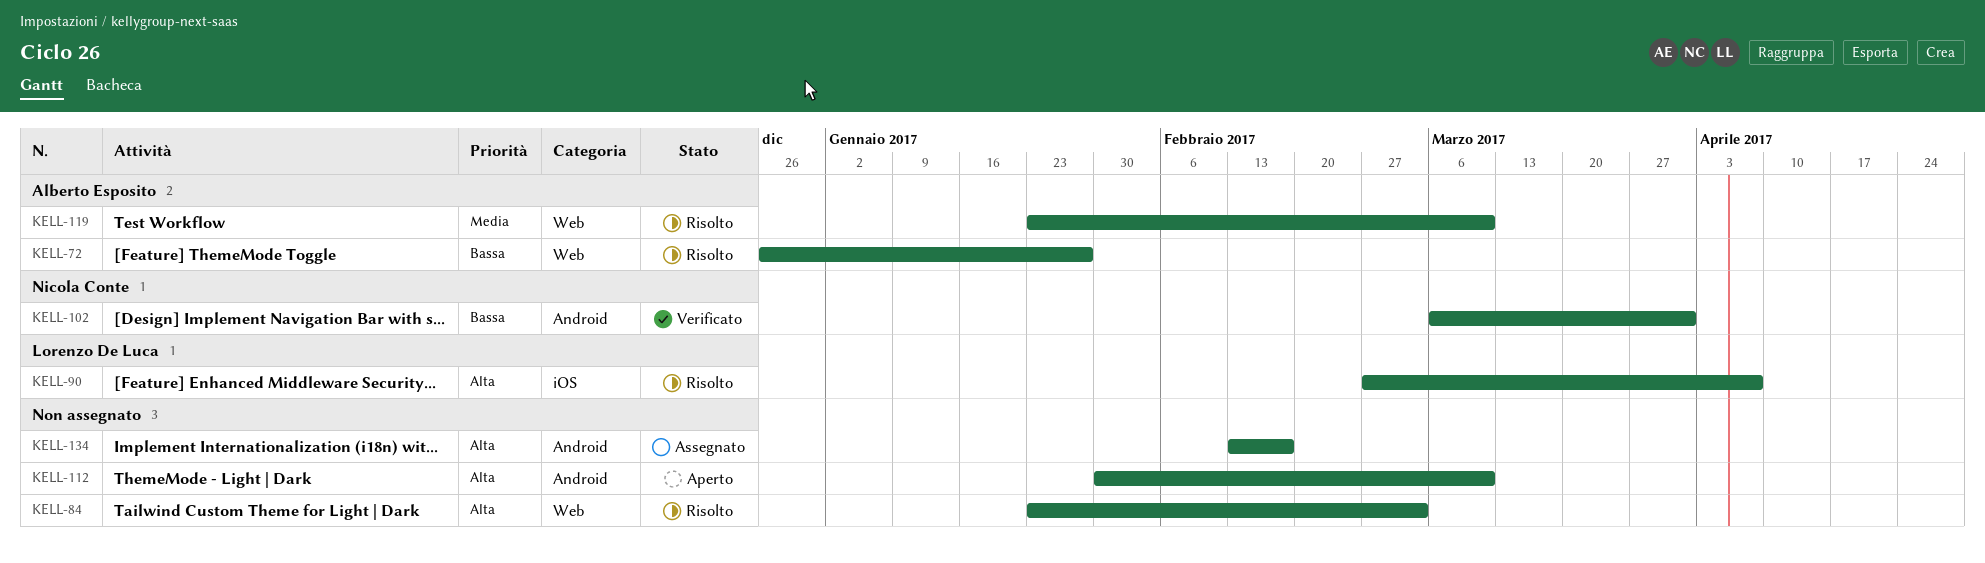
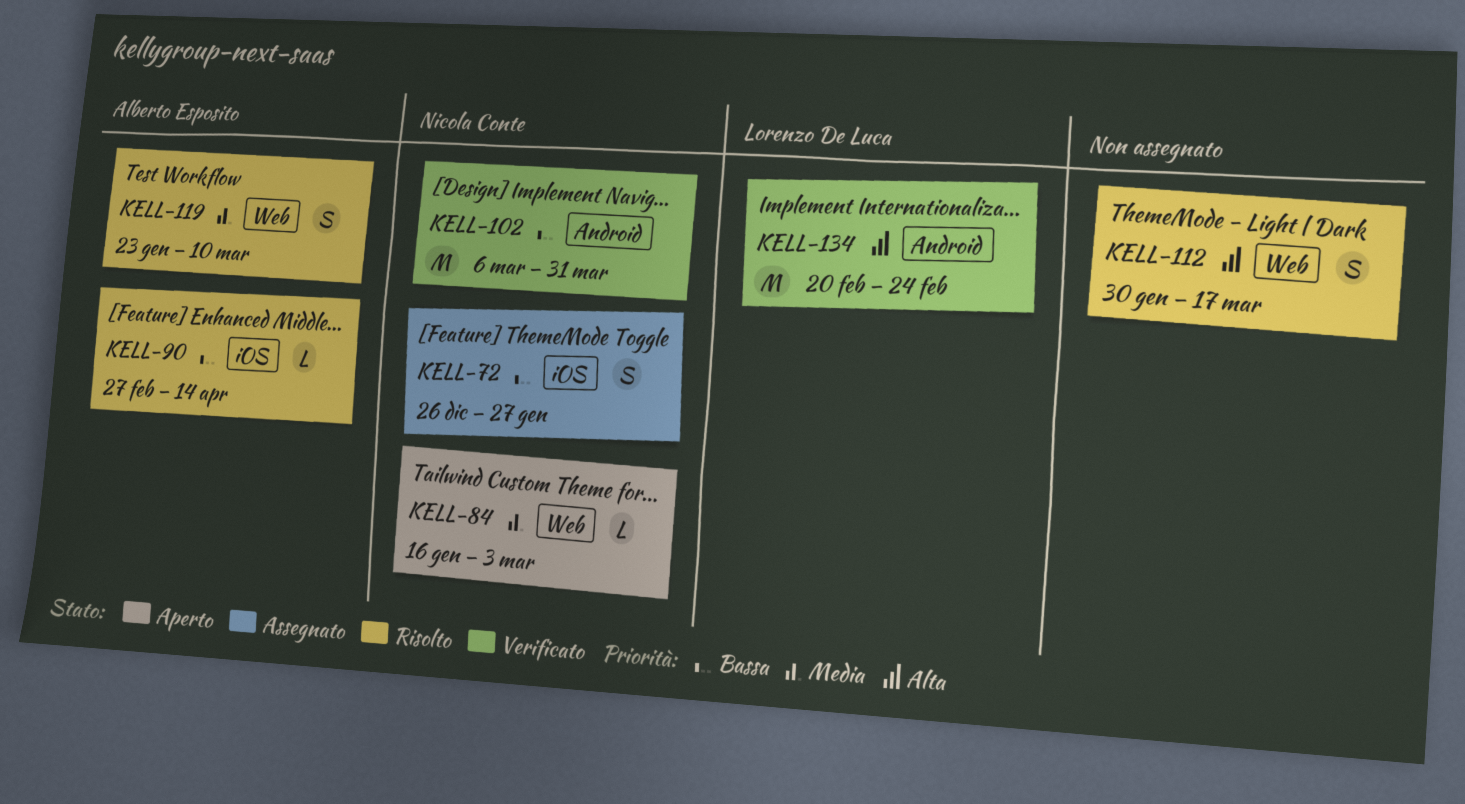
KELL-72, status: Risolto -> Assegnato
KELL-72, owner: Alberto Esposito -> Nicola Conte
KELL-72, label: Web -> iOS
KELL-84, status: Risolto -> Aperto
KELL-84, owner: none -> Nicola Conte
KELL-84, priority: Alta -> Media
KELL-84, start: Jan 23 -> Jan 16
KELL-90, owner: Lorenzo De Luca -> Alberto Esposito
KELL-90, priority: Alta -> Bassa
KELL-90, due: Apr 7 -> Apr 14
KELL-112, status: Aperto -> Risolto
KELL-112, label: Android -> Web
KELL-112, due: Mar 10 -> Mar 17
KELL-134, status: Assegnato -> Verificato
KELL-134, owner: none -> Lorenzo De Luca
KELL-134, start: Feb 13 -> Feb 20
KELL-134, due: Feb 17 -> Feb 24

